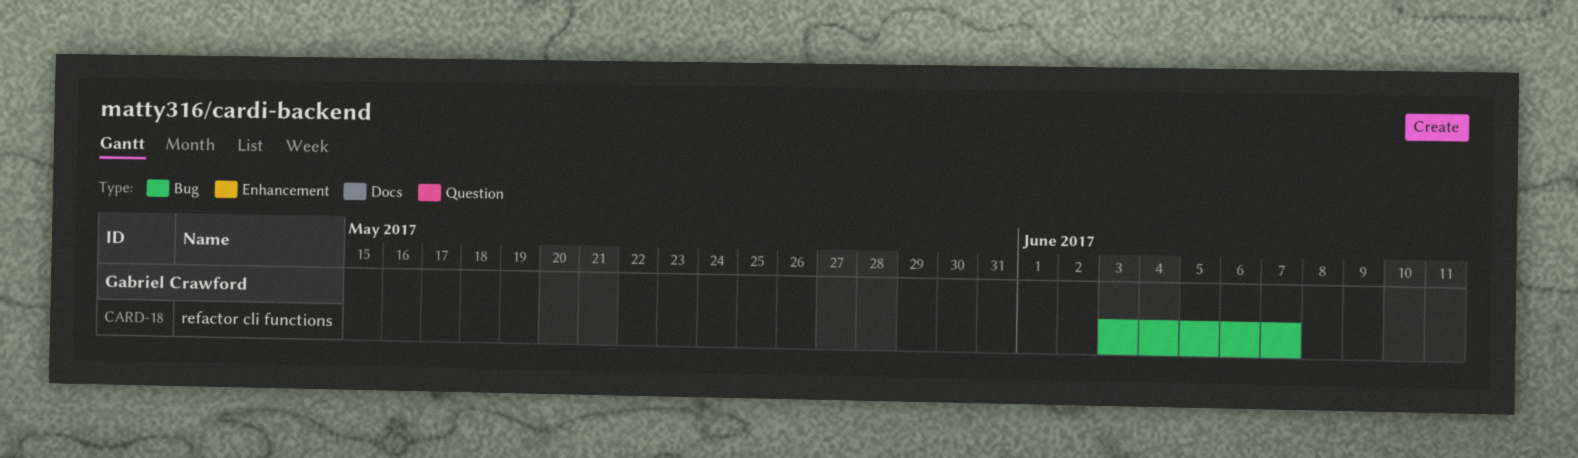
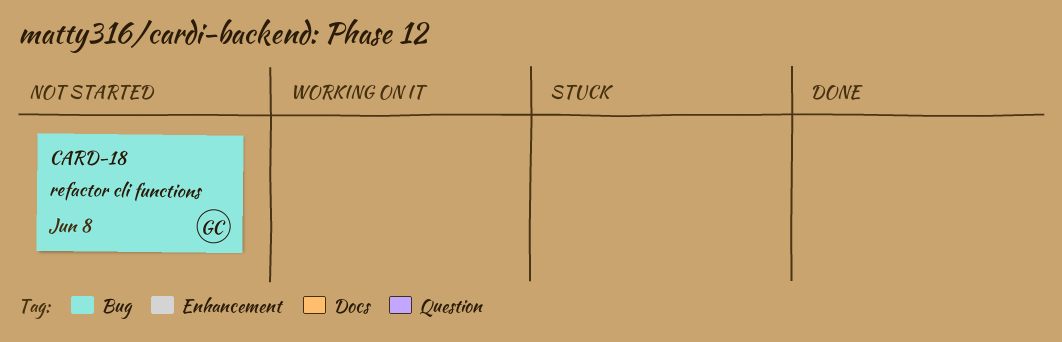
CARD-18, due: Jun 7 -> Jun 8

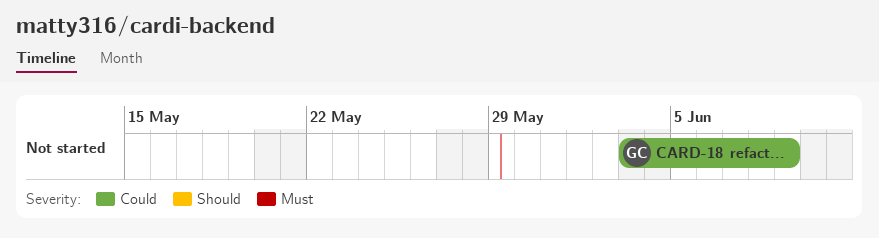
CARD-18, due: Jun 8 -> Jun 9

